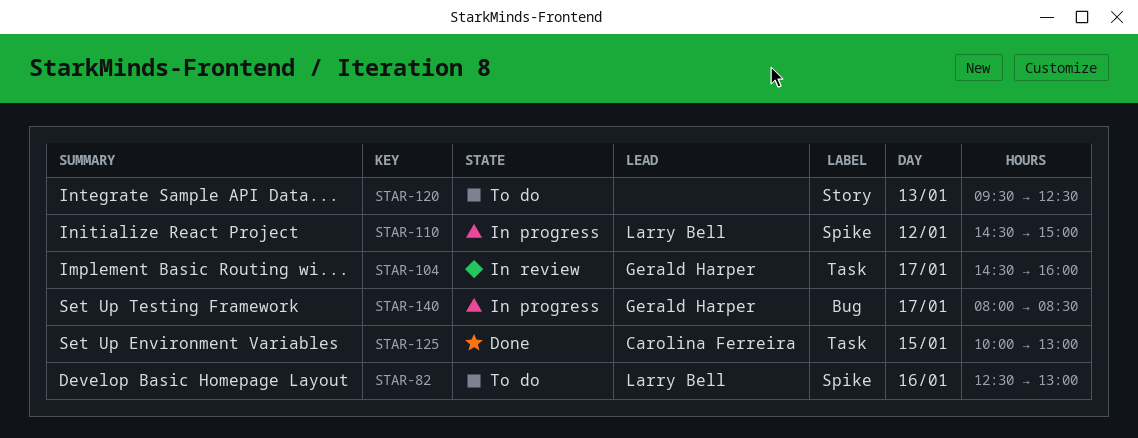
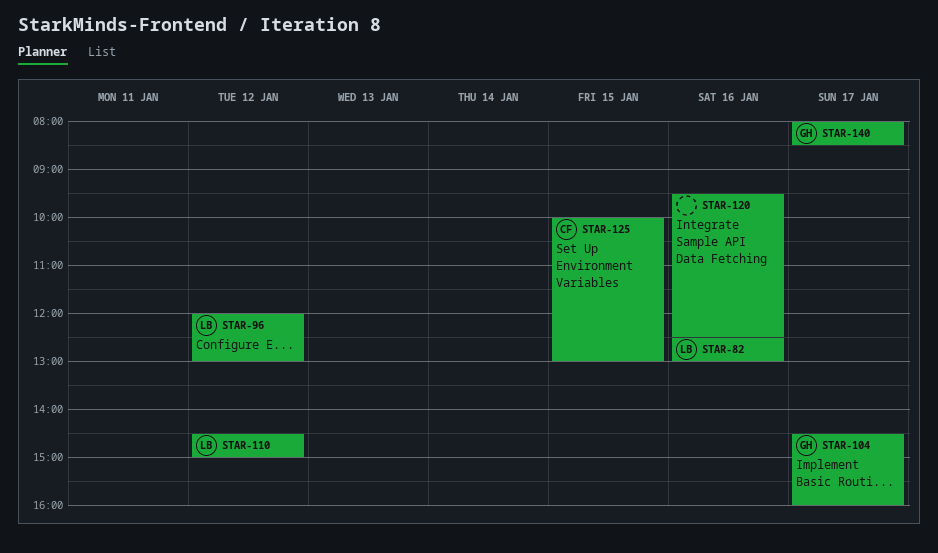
STAR-96: none -> present
STAR-120, day: Jan 13 -> Jan 16

